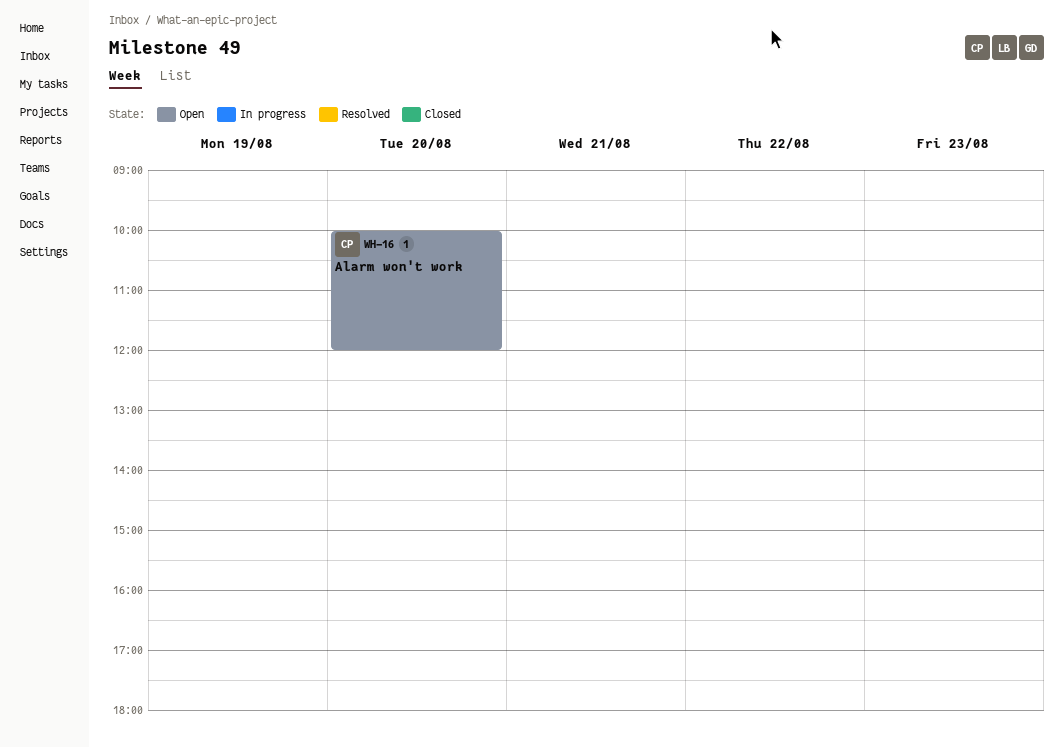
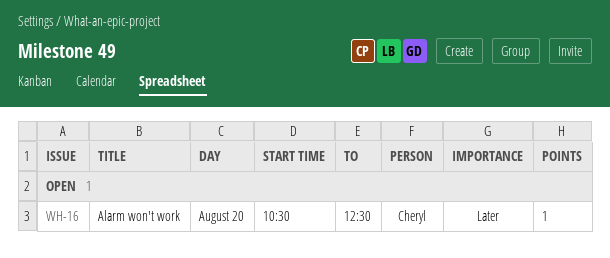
WH-16, begins: 10:00 -> 10:30
WH-16, ends: 12:00 -> 12:30

